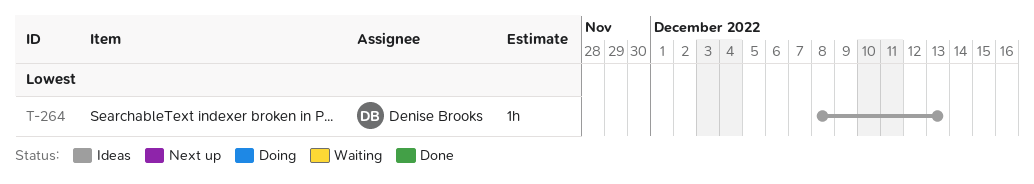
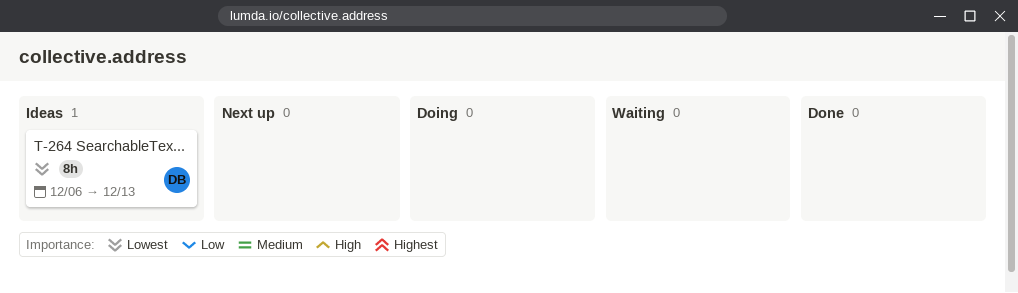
T-264, estimate: 1h -> 8h
T-264, start: Dec 8 -> Dec 6

